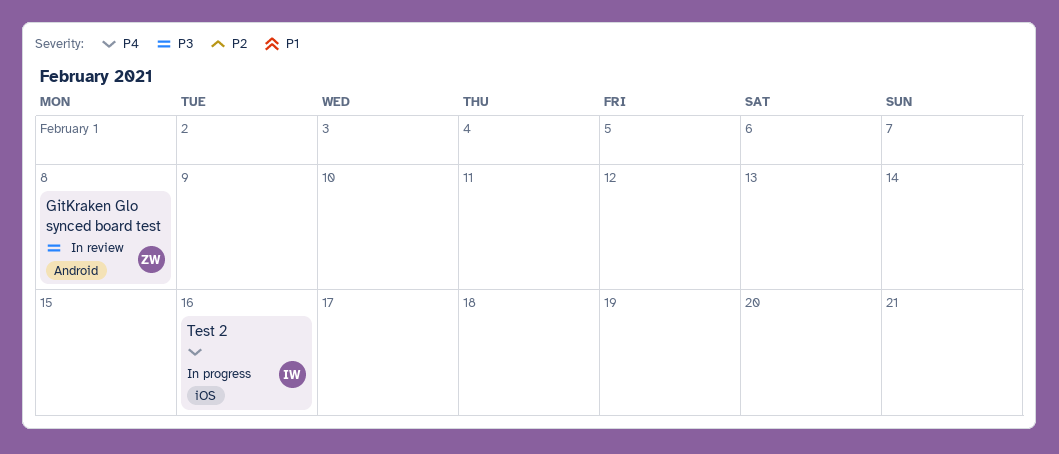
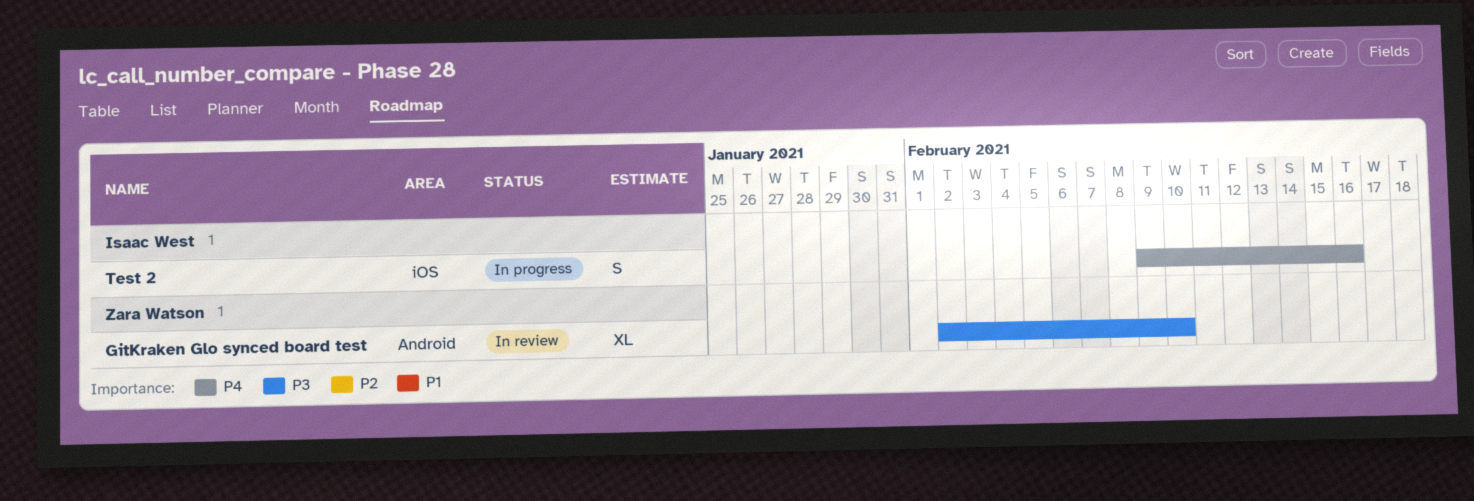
GitKraken Glo synced board test, due: Feb 8 -> Feb 10

